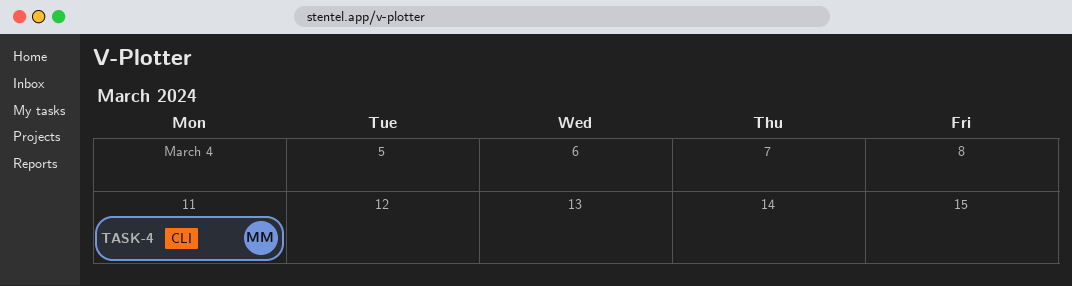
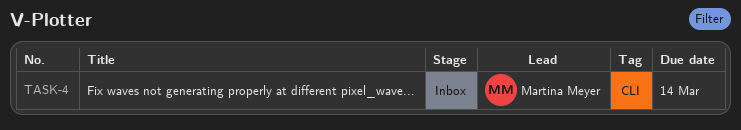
TASK-4, due: Mar 11 -> Mar 14

